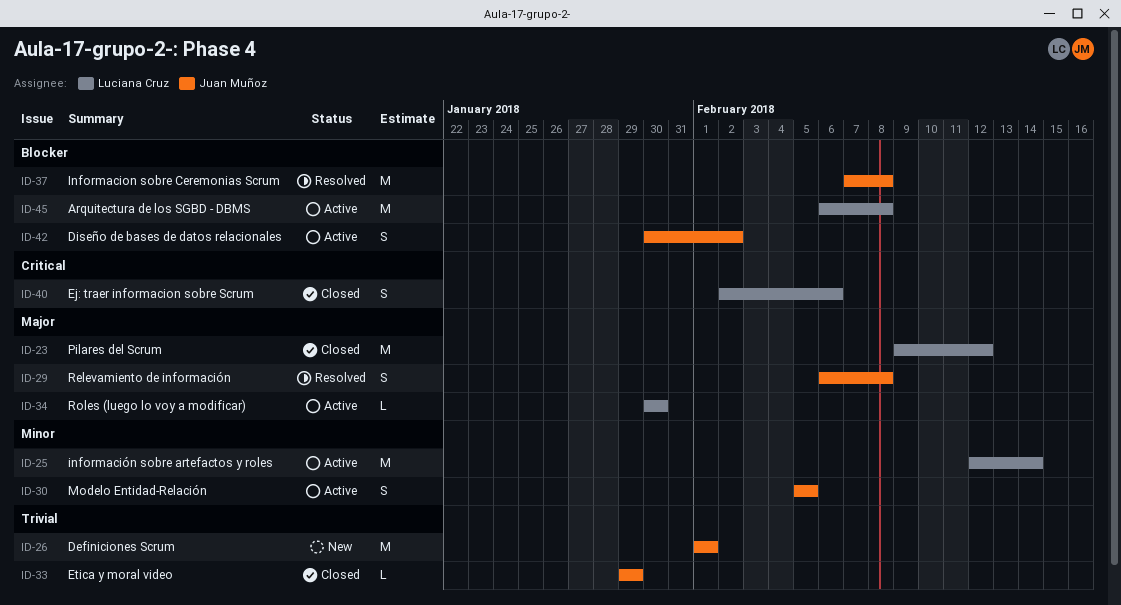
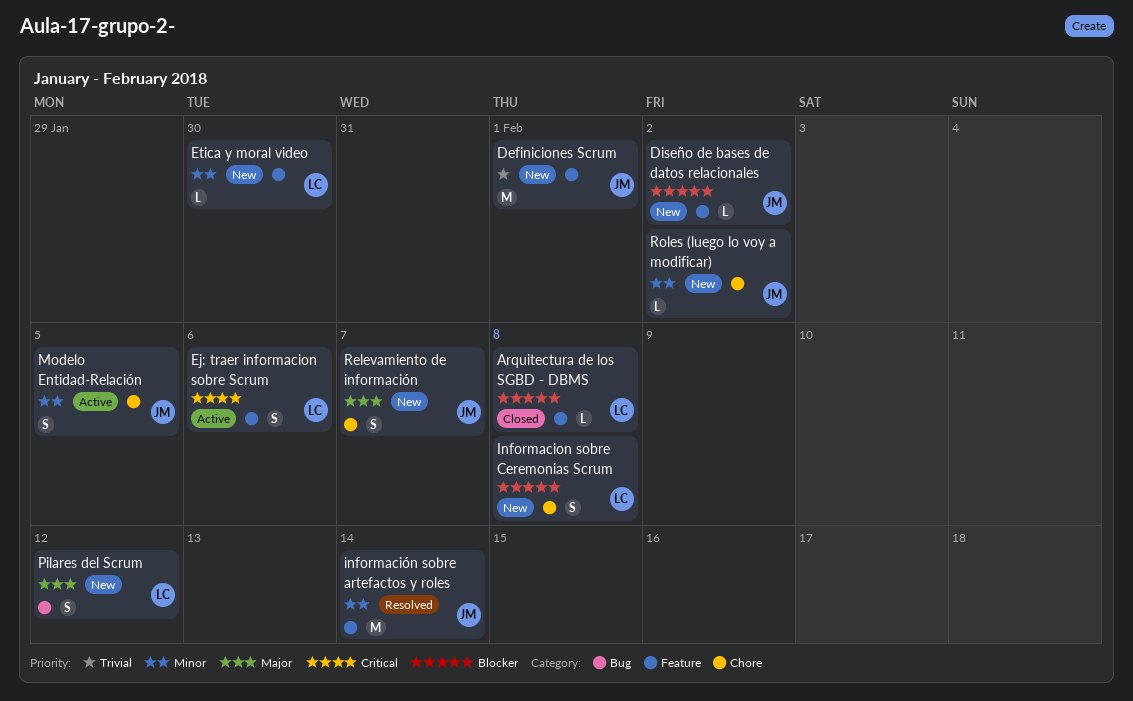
Arquitectura de los SGBD - DBMS, status: Active -> Closed
Arquitectura de los SGBD - DBMS, estimate: M -> L
Diseño de bases de datos relacionales, status: Active -> New
Diseño de bases de datos relacionales, estimate: S -> L
Ej: traer informacion sobre Scrum, status: Closed -> Active
Etica y moral video, status: Closed -> New
Etica y moral video, owner: Juan Muñoz -> Luciana Cruz
Etica y moral video, priority: Trivial -> Minor
Etica y moral video, due: Jan 29 -> Jan 30
Informacion sobre Ceremonias Scrum, status: Resolved -> New
Informacion sobre Ceremonias Scrum, owner: Juan Muñoz -> Luciana Cruz
Informacion sobre Ceremonias Scrum, estimate: M -> S
información sobre artefactos y roles, status: Active -> Resolved
información sobre artefactos y roles, owner: Luciana Cruz -> Juan Muñoz
Pilares del Scrum, status: Closed -> New
Pilares del Scrum, estimate: M -> S
Relevamiento de información, status: Resolved -> New
Relevamiento de información, due: Feb 8 -> Feb 7
Roles (luego lo voy a modificar), status: Active -> New
Roles (luego lo voy a modificar), owner: Luciana Cruz -> Juan Muñoz
Roles (luego lo voy a modificar), priority: Major -> Minor
Roles (luego lo voy a modificar), due: Jan 30 -> Feb 2

